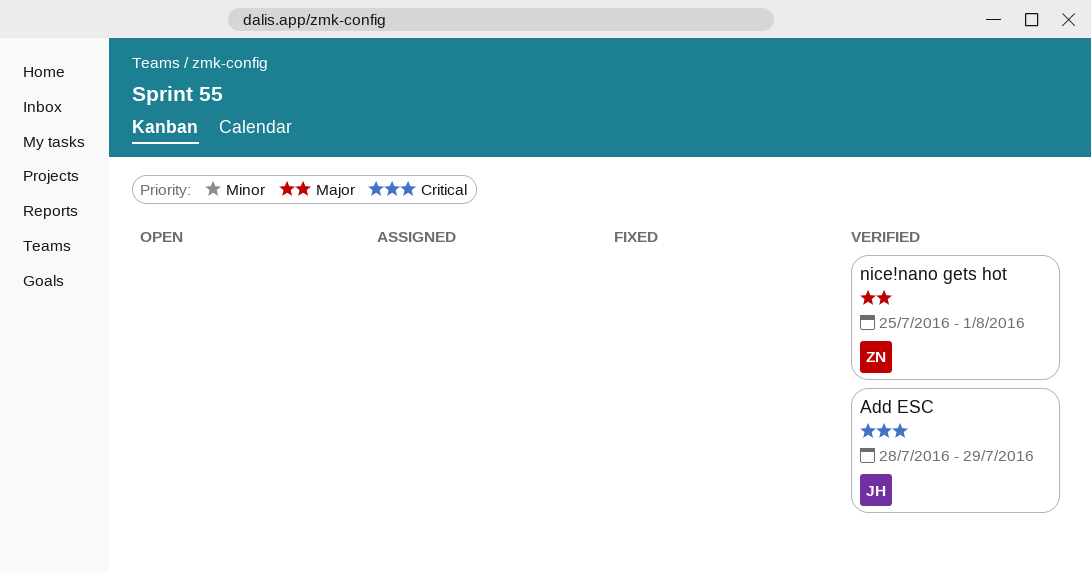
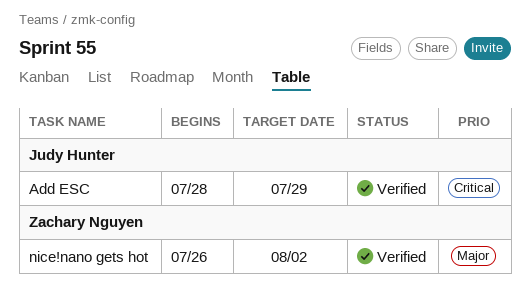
nice!nano gets hot, start: Jul 25 -> Jul 26
nice!nano gets hot, due: Aug 1 -> Aug 2

